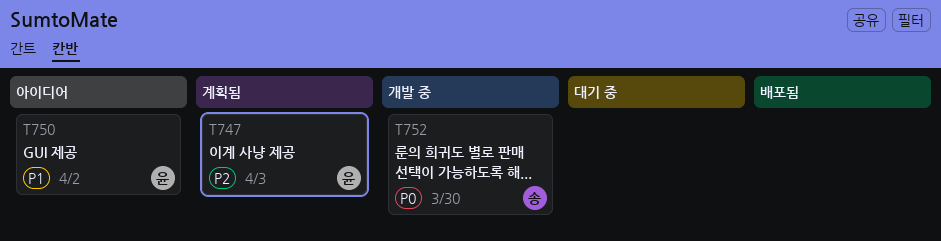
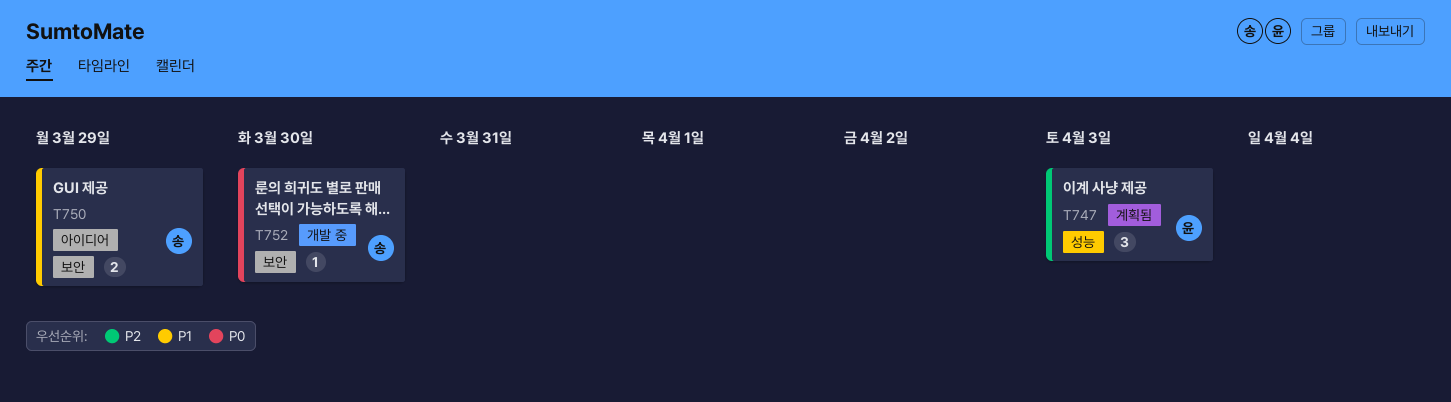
T750, owner: 윤 -> 송
T750, due: Apr 2 -> Mar 29

